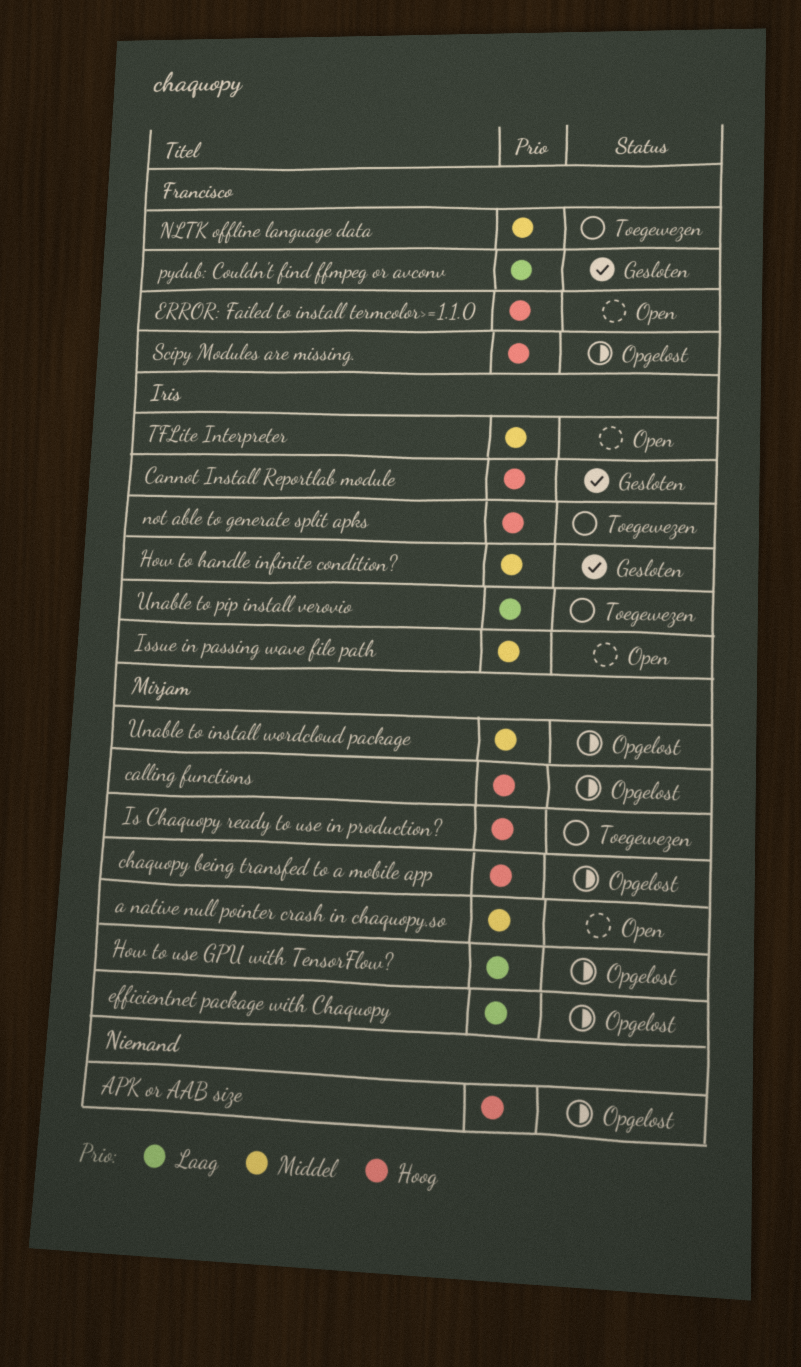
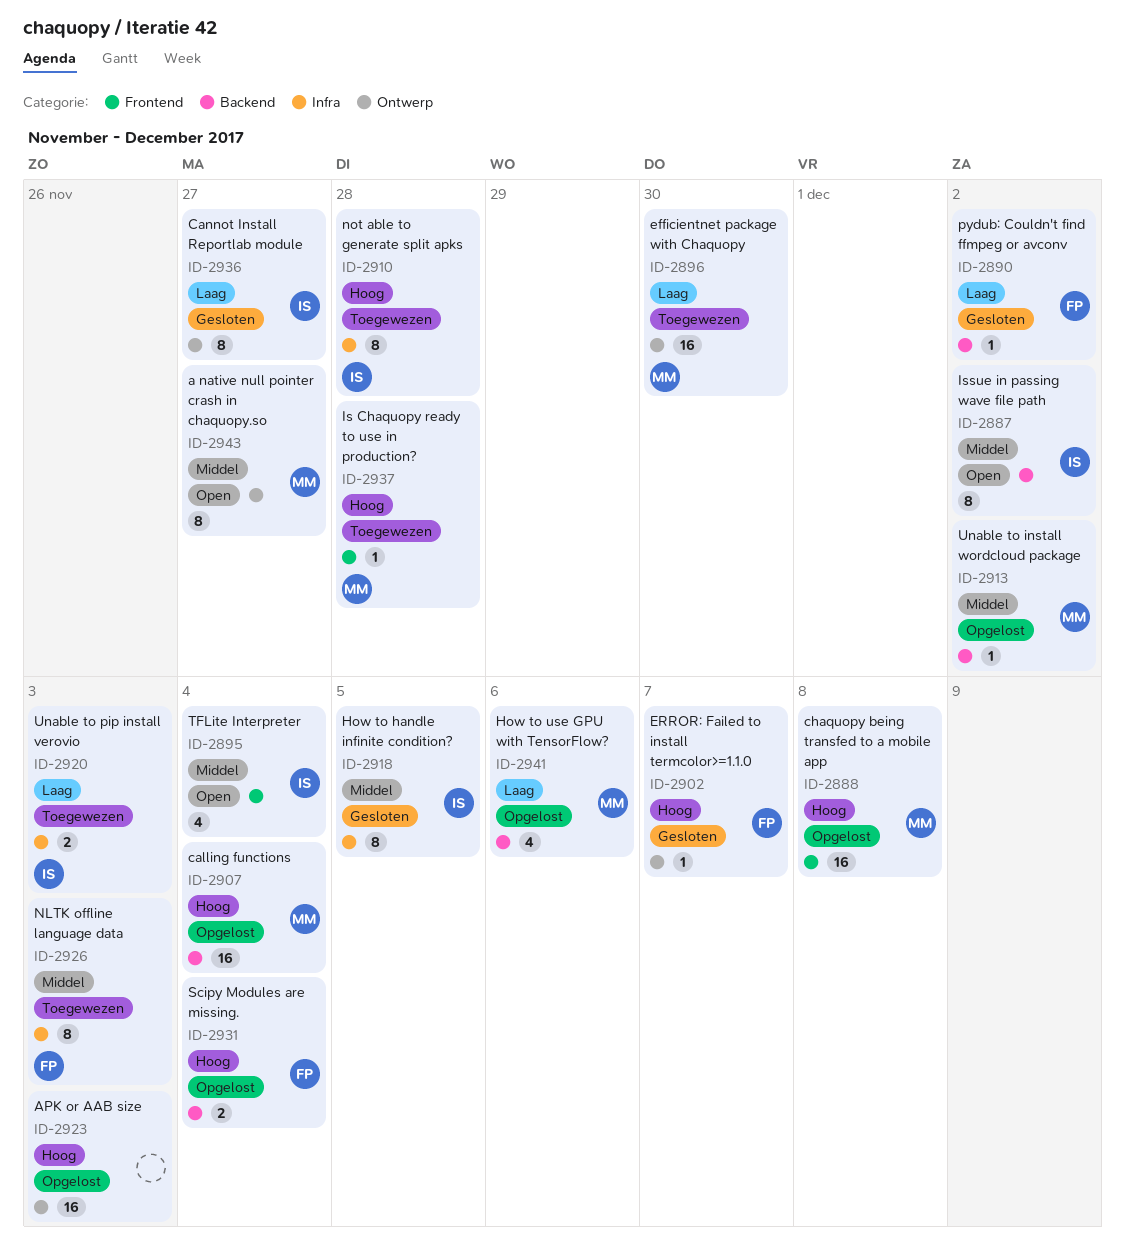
Cannot Install Reportlab module, priority: Hoog -> Laag
efficientnet package with Chaquopy, status: Opgelost -> Toegewezen
ERROR: Failed to install termcolor>=1.1.0, status: Open -> Gesloten

